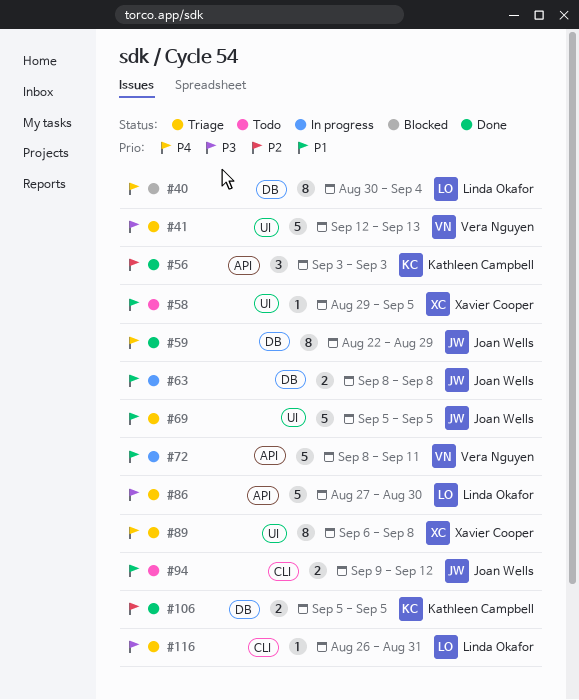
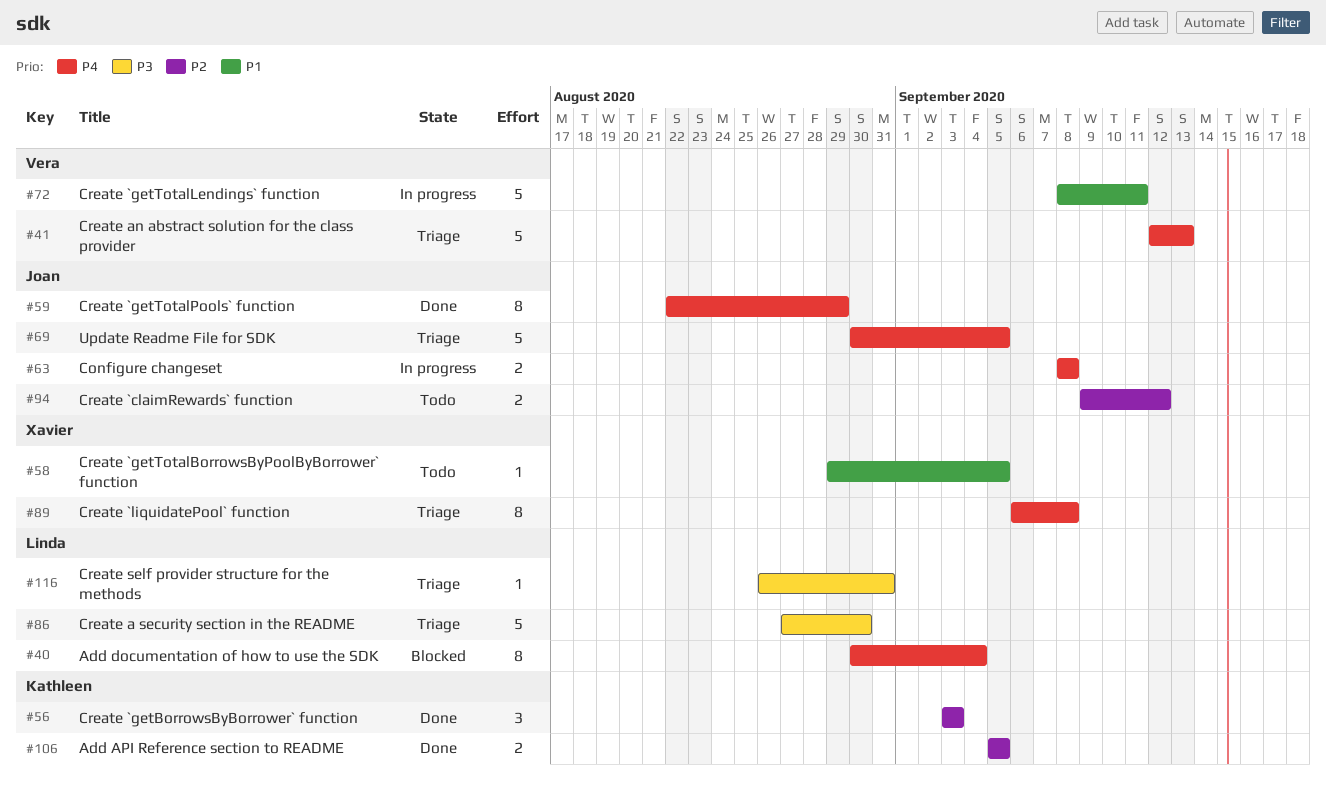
#41, priority: P3 -> P4
#63, priority: P1 -> P4
#69, priority: P1 -> P4
#69, start: Sep 5 -> Aug 30
#94, priority: P1 -> P2

